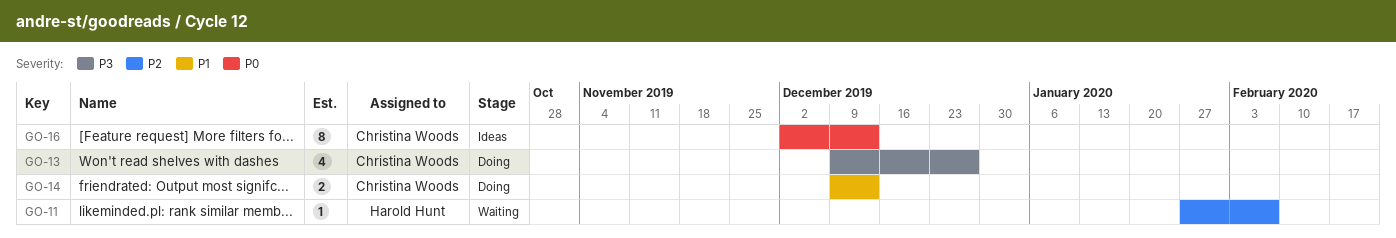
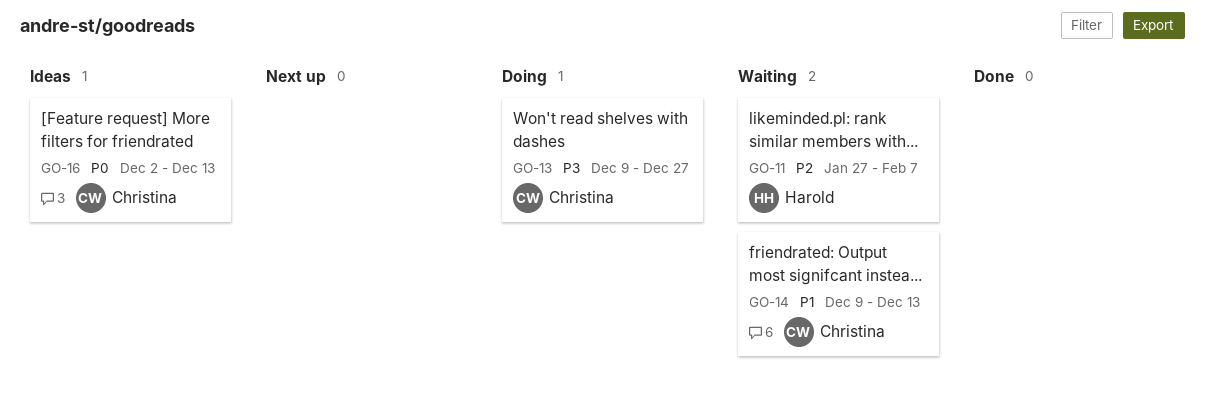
GO-14, status: Doing -> Waiting

